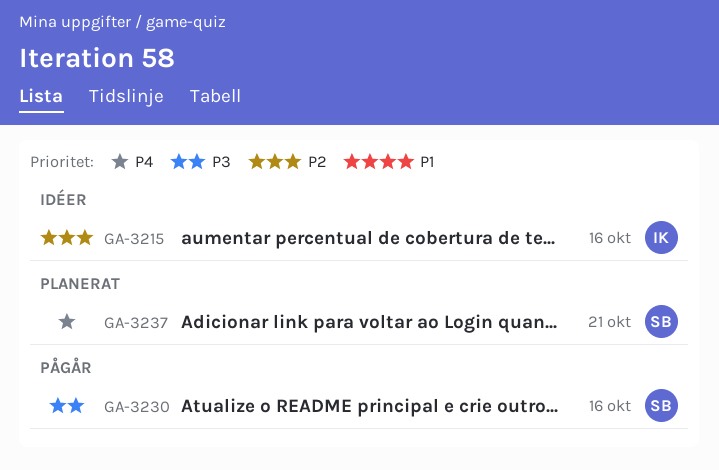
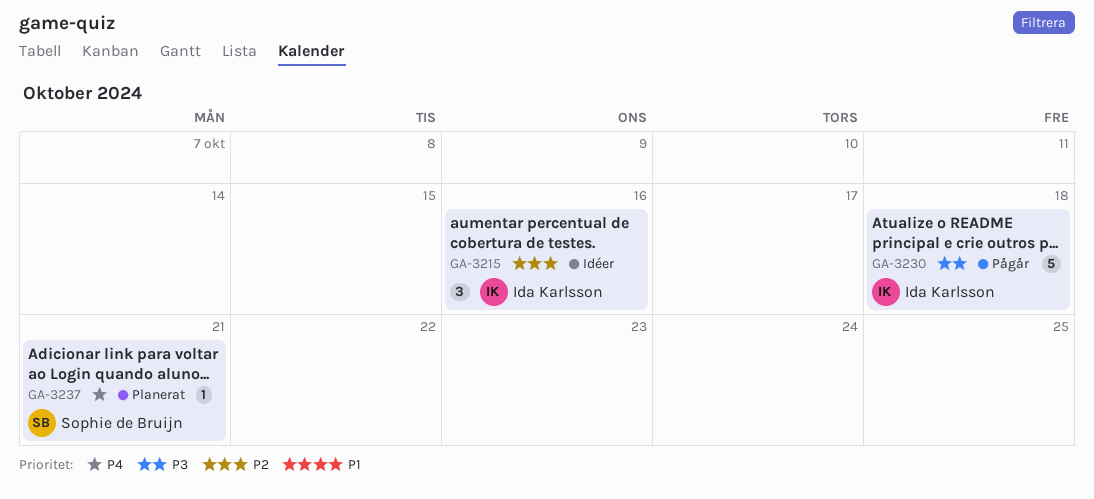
GA-3230, owner: Sophie de Bruijn -> Ida Karlsson
GA-3230, due: Oct 16 -> Oct 18

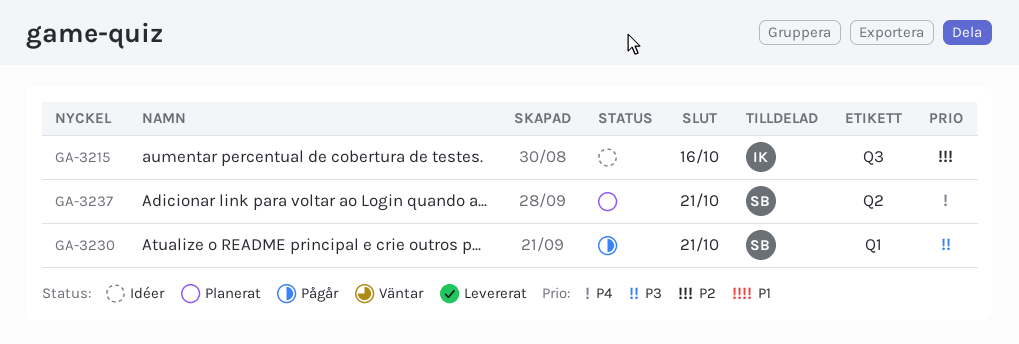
GA-3230, owner: Ida Karlsson -> Sophie de Bruijn
GA-3230, due: Oct 18 -> Oct 21

